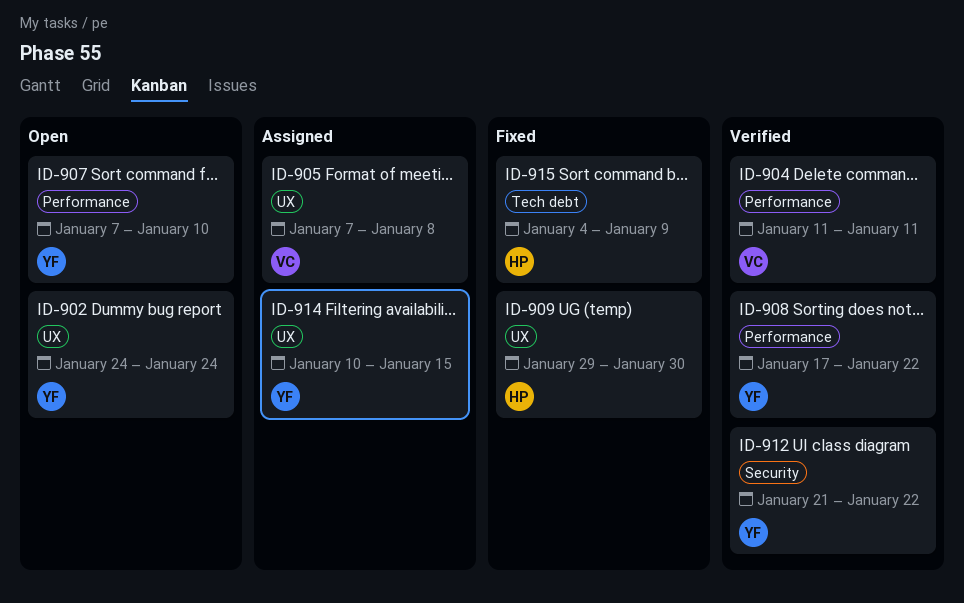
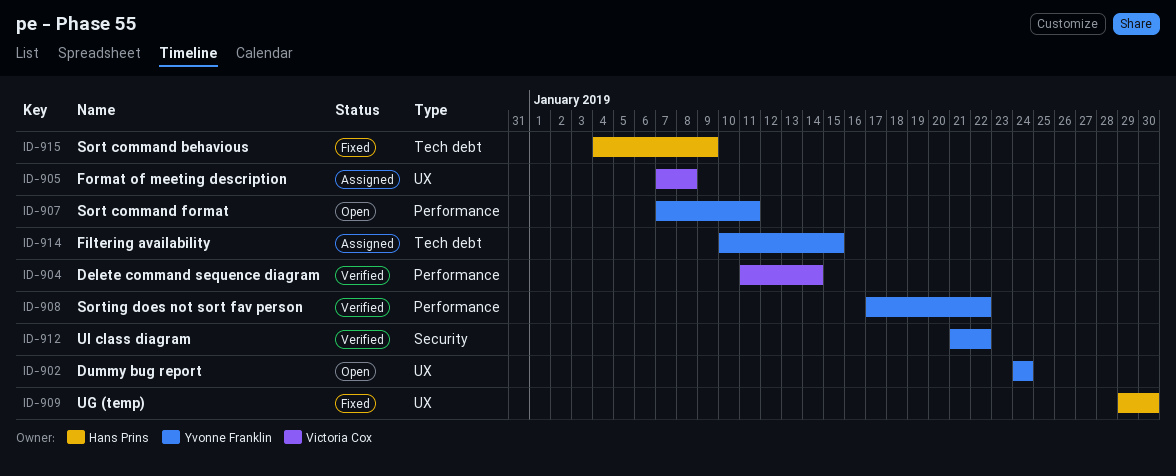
ID-904, due: Jan 11 -> Jan 14
ID-907, due: Jan 10 -> Jan 11
ID-914, label: UX -> Tech debt

